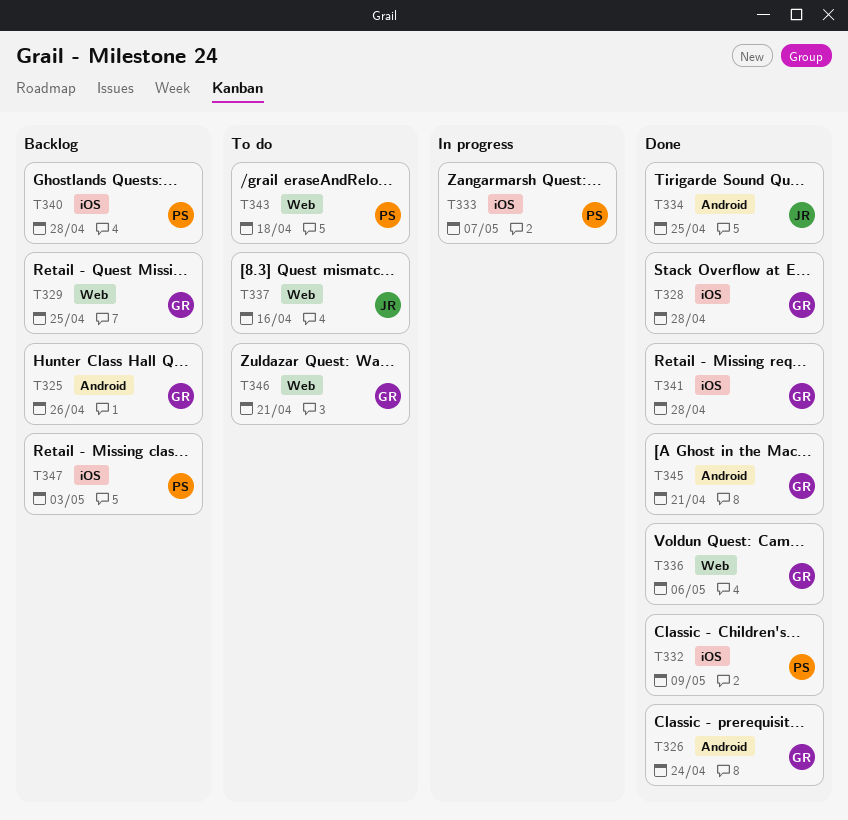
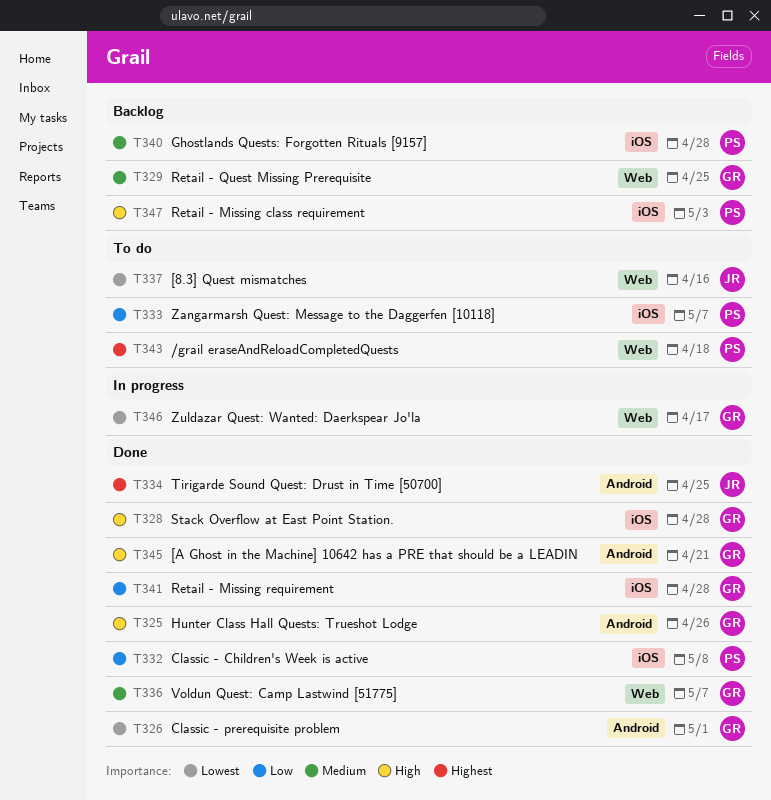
T325, status: Backlog -> Done
T326, due: Apr 24 -> May 1
T332, due: May 9 -> May 8
T333, status: In progress -> To do
T336, due: May 6 -> May 7
T346, status: To do -> In progress
T346, due: Apr 21 -> Apr 17

